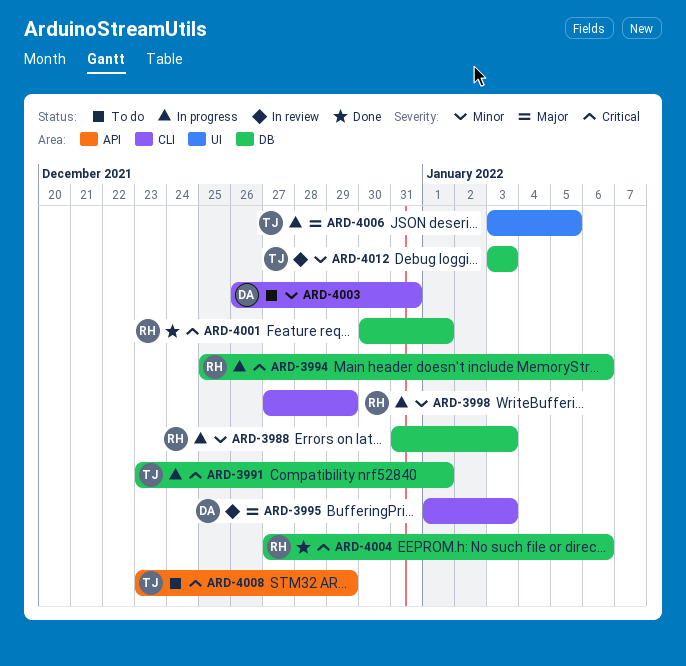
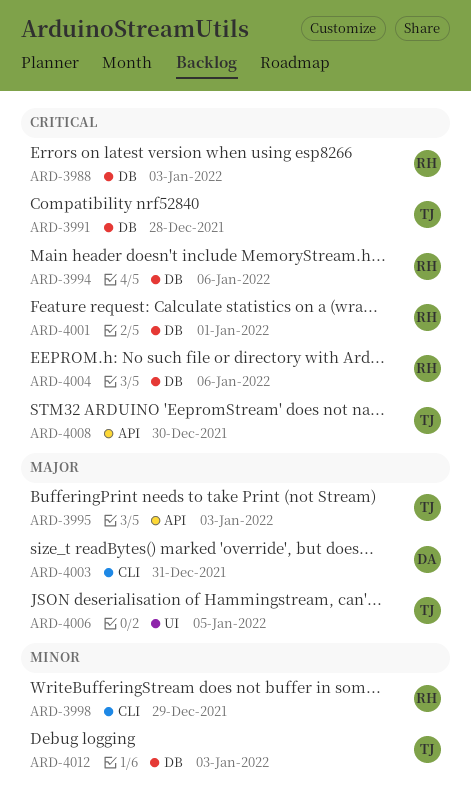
ARD-3988, priority: Minor -> Critical
ARD-3991, due: Jan 1 -> Dec 28
ARD-3995, owner: DA -> TJ
ARD-3995, label: CLI -> API
ARD-4003, priority: Minor -> Major
ARD-4008, due: Dec 29 -> Dec 30

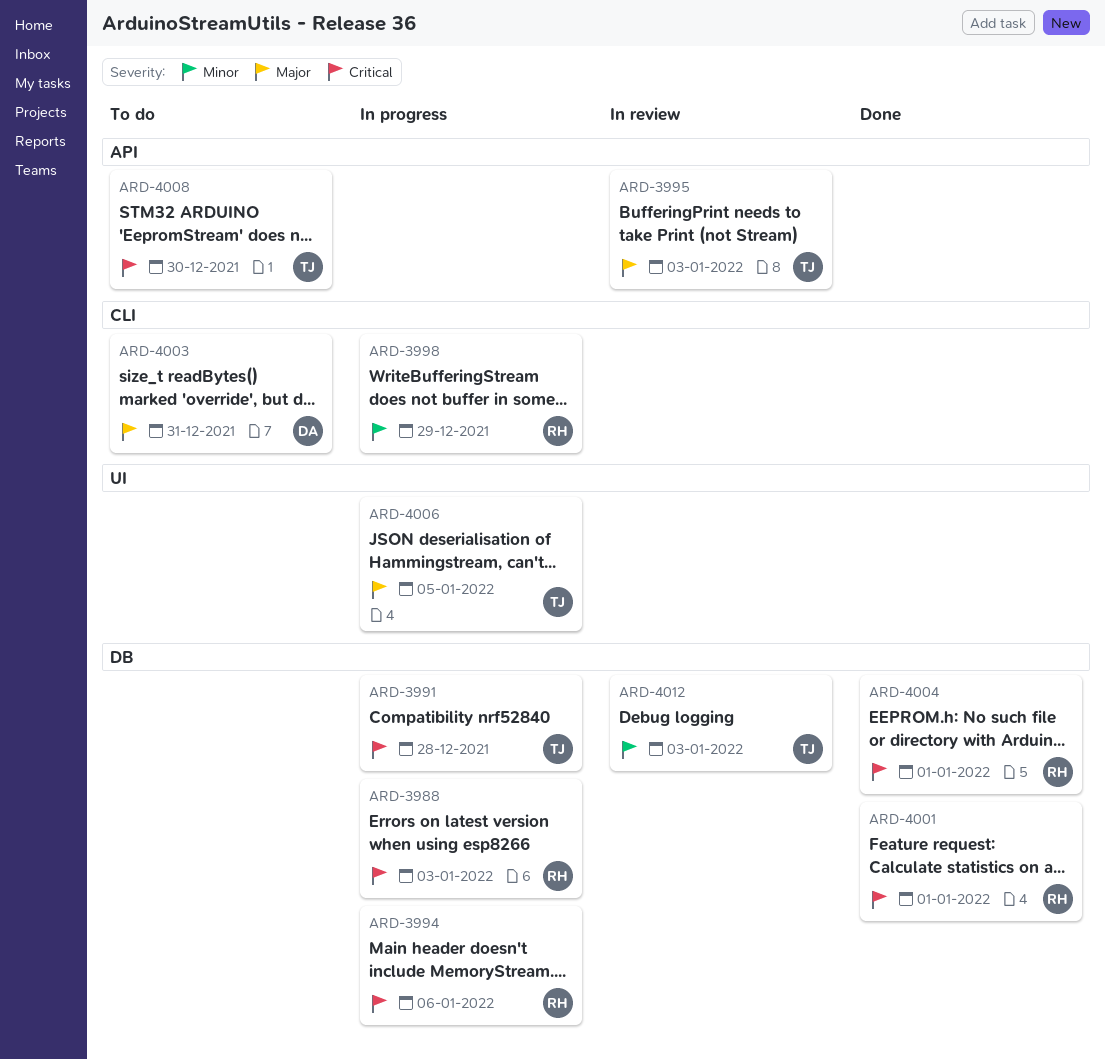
ARD-4004, due: Jan 6 -> Jan 1

